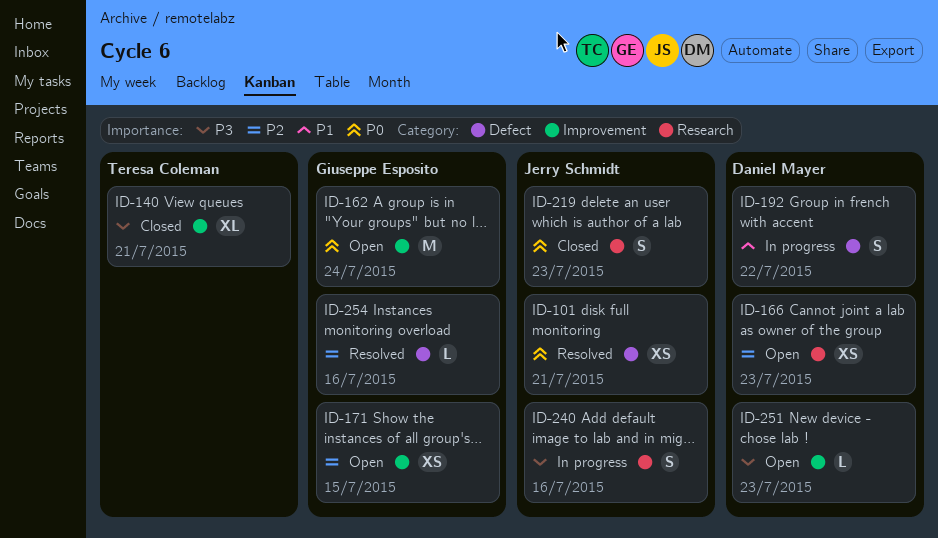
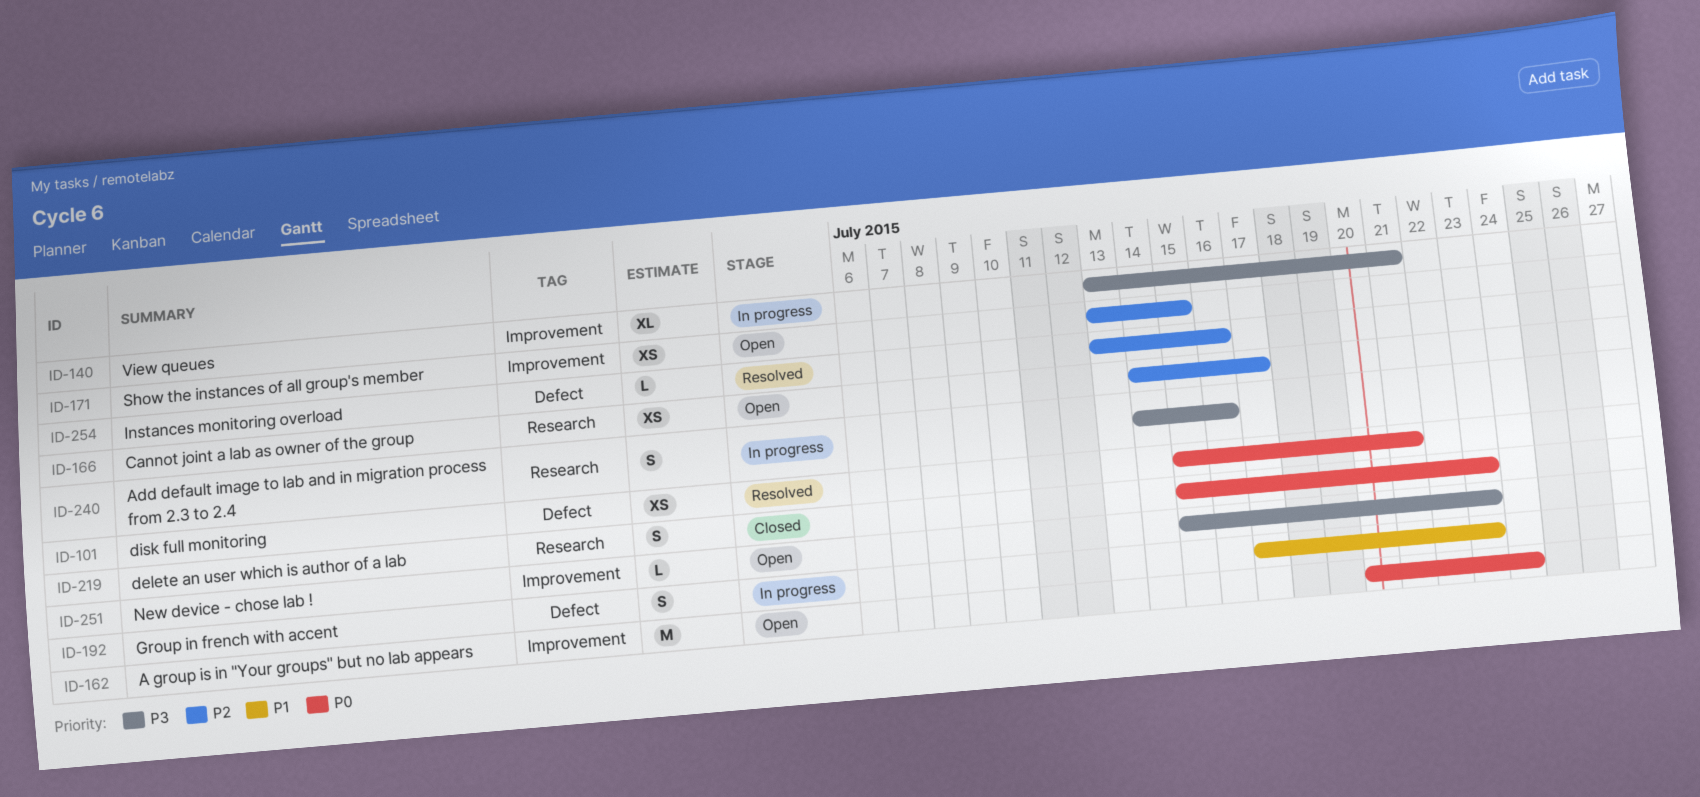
ID-140, status: Closed -> In progress
ID-166, due: Jul 23 -> Jul 17
ID-192, due: Jul 22 -> Jul 23

